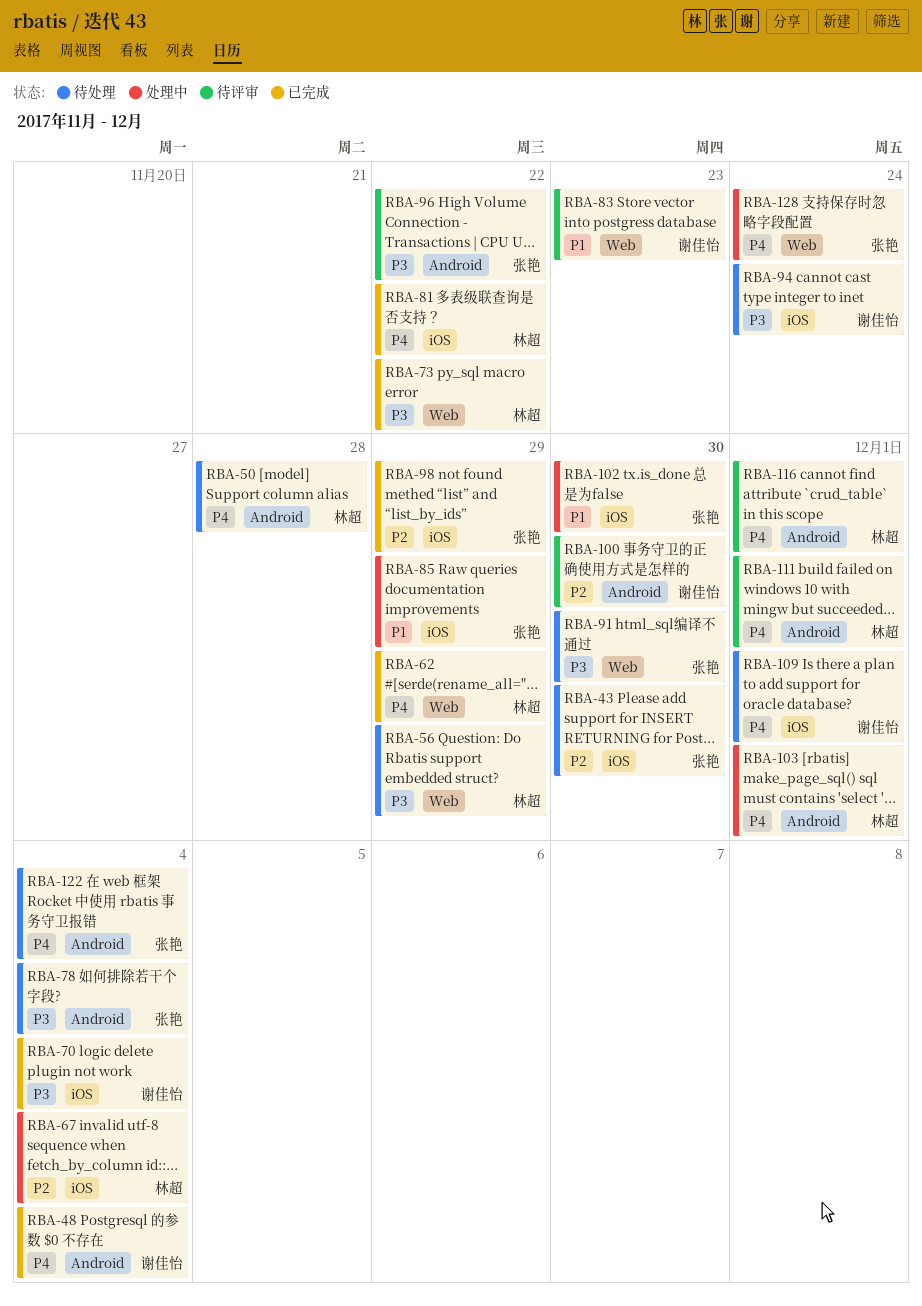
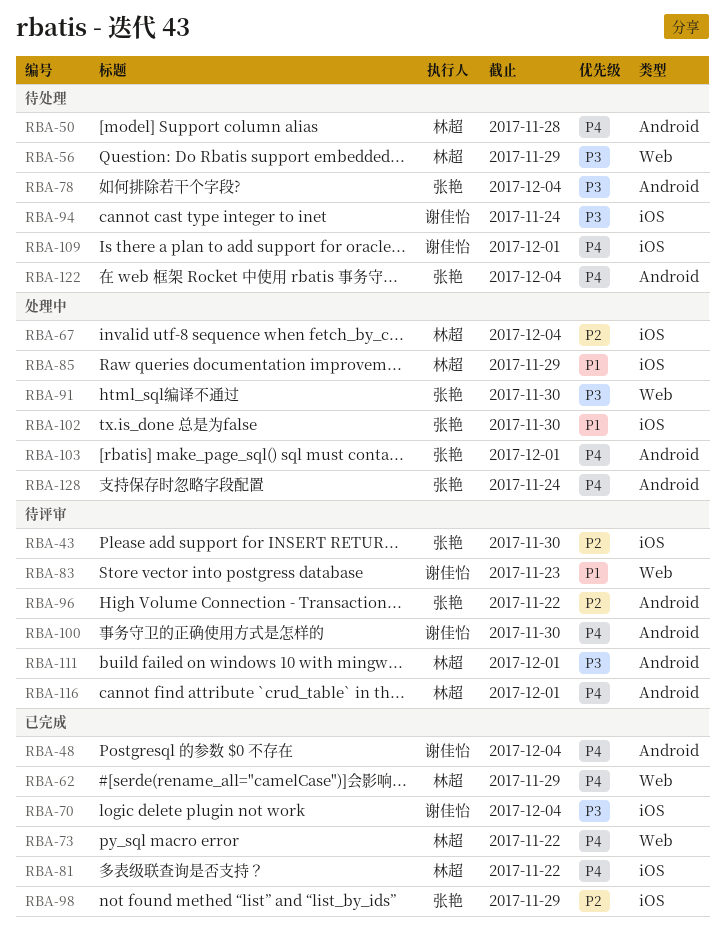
RBA-43, status: 待处理 -> 待评审
RBA-73, priority: P3 -> P4
RBA-85, owner: 张艳 -> 林超
RBA-91, status: 待处理 -> 处理中
RBA-96, priority: P3 -> P2
RBA-100, priority: P2 -> P4
RBA-103, owner: 林超 -> 张艳
RBA-111, priority: P4 -> P3
RBA-128, label: Web -> Android

